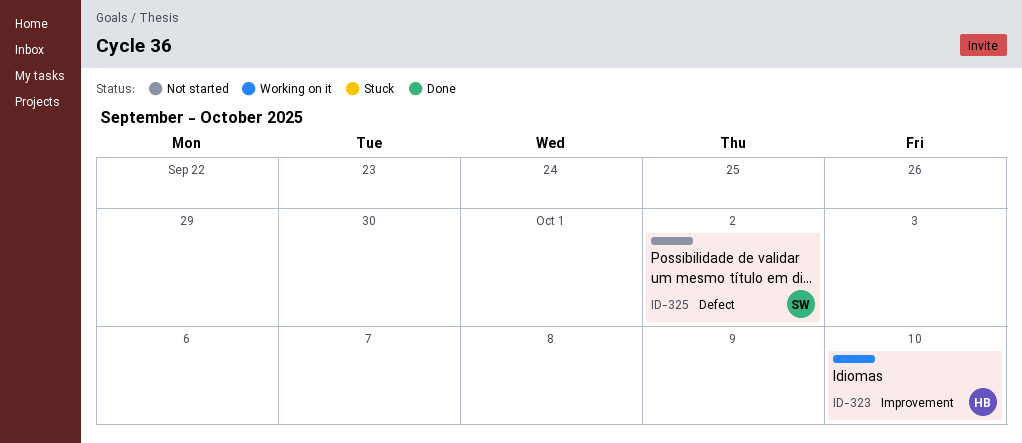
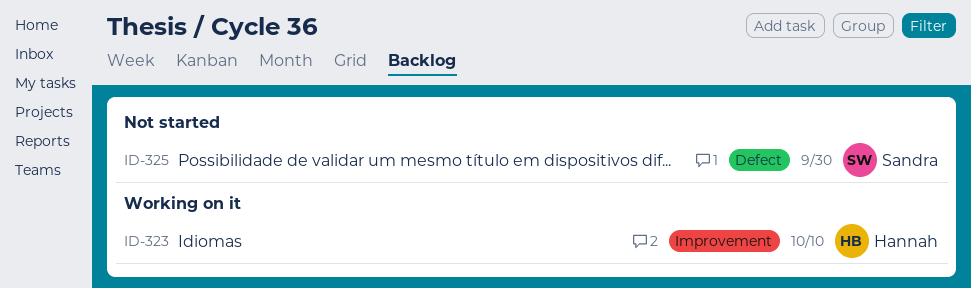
ID-325, due: Oct 2 -> Sep 30

